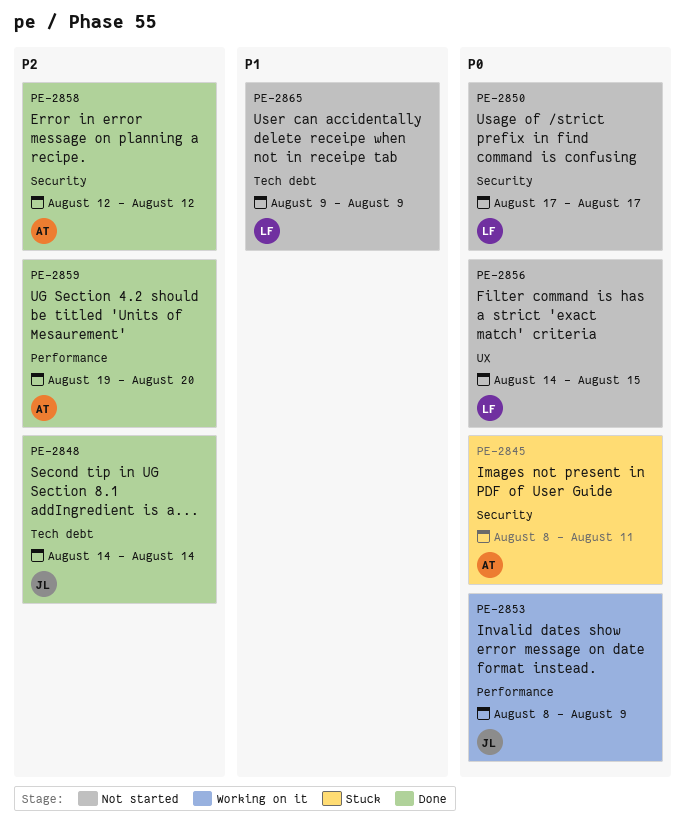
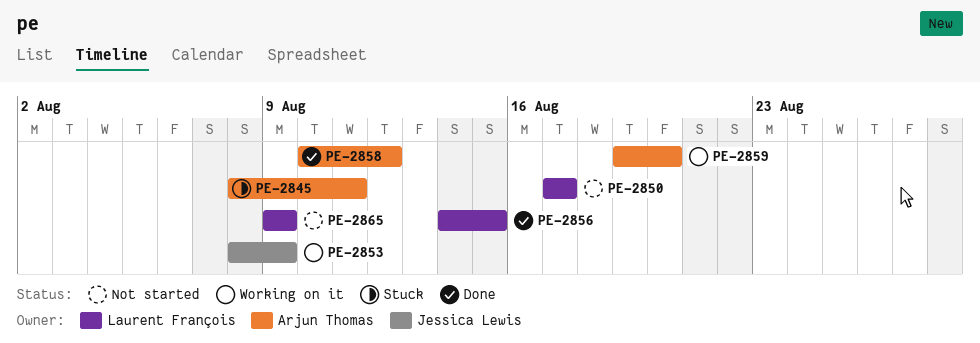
PE-2848: present -> none
PE-2856, status: Not started -> Done
PE-2858, start: Aug 12 -> Aug 10
PE-2859, status: Done -> Working on it

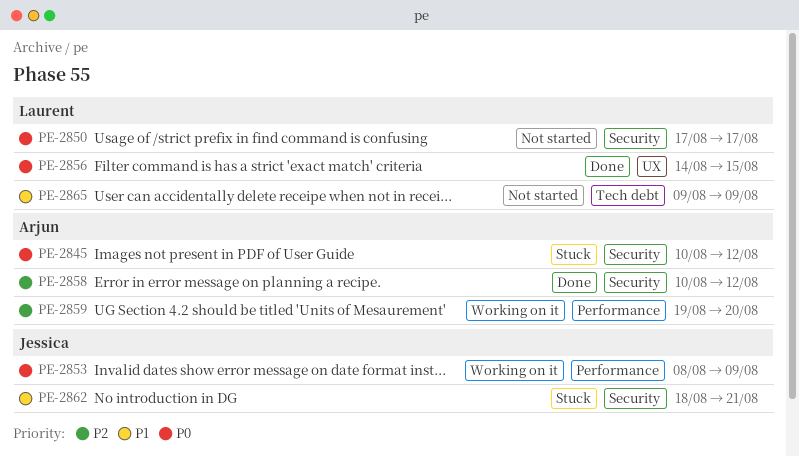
PE-2845, start: Aug 8 -> Aug 10
PE-2845, due: Aug 11 -> Aug 12
PE-2862: none -> present

